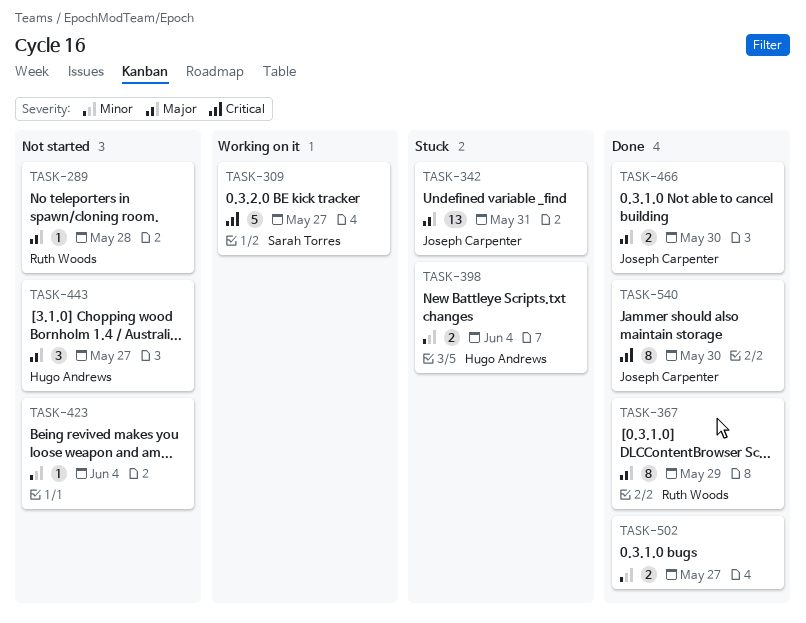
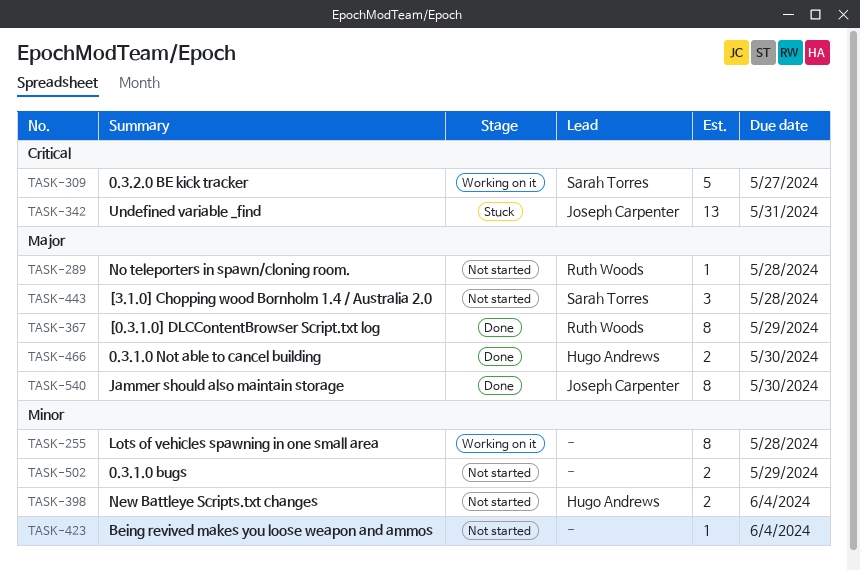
TASK-255: none -> present
TASK-342, priority: Major -> Critical
TASK-398, status: Stuck -> Not started
TASK-443, owner: Hugo Andrews -> Sarah Torres
TASK-443, due: May 27 -> May 28
TASK-466, owner: Joseph Carpenter -> Hugo Andrews
TASK-502, status: Done -> Not started
TASK-502, due: May 27 -> May 29
TASK-540, priority: Critical -> Major

